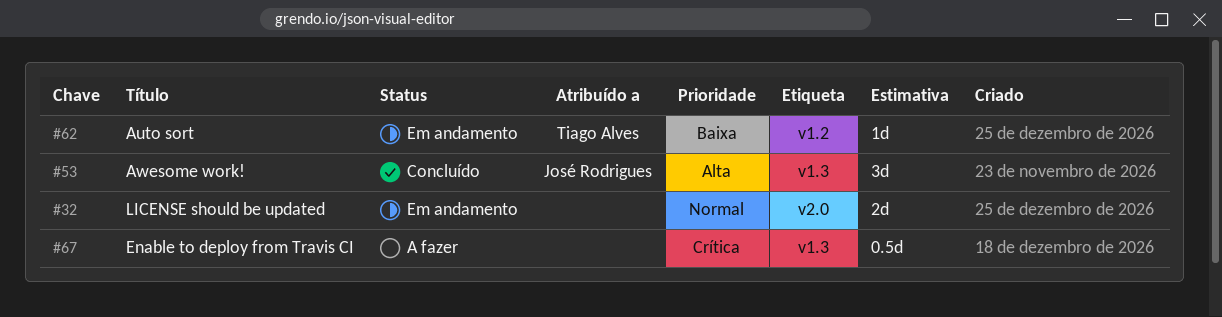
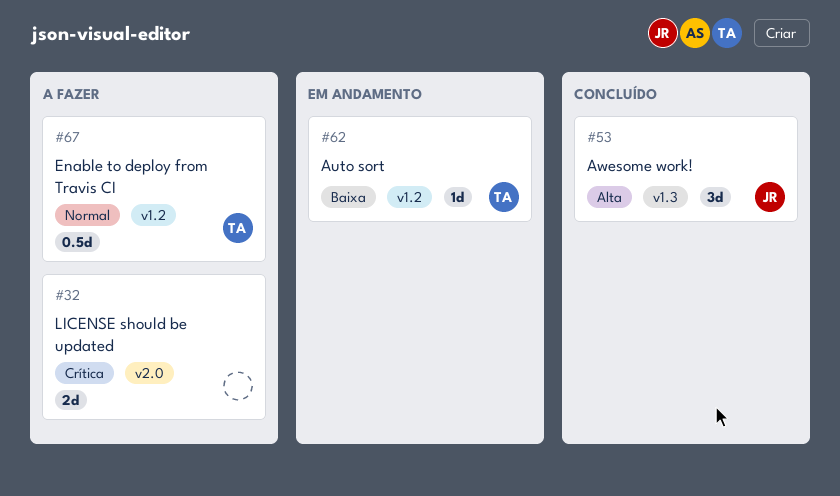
#32, status: Em andamento -> A fazer
#32, priority: Normal -> Crítica
#67, owner: none -> Tiago Alves
#67, priority: Crítica -> Normal
#67, label: v1.3 -> v1.2

